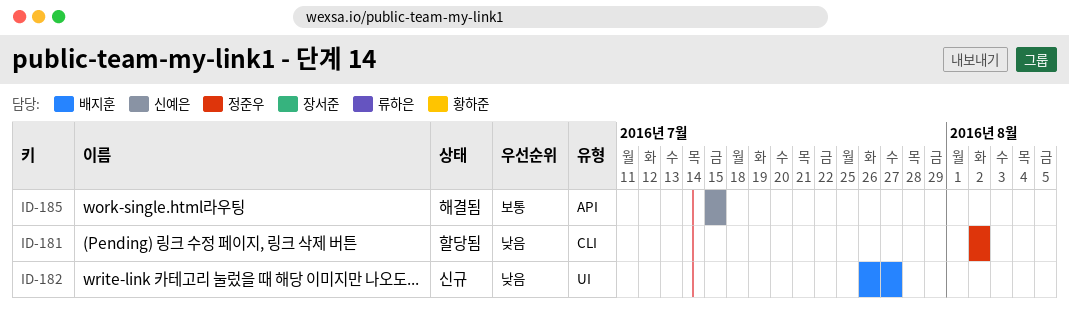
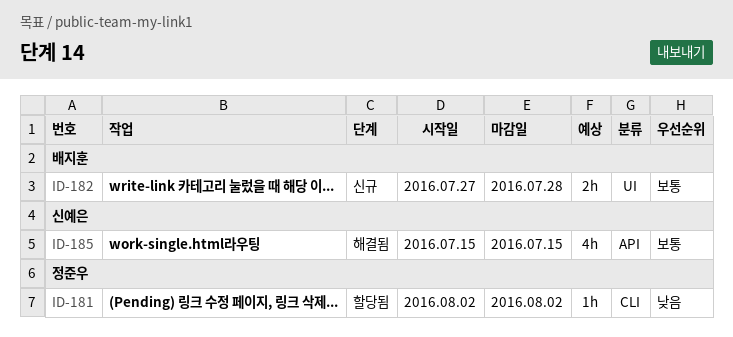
ID-182, priority: 낮음 -> 보통
ID-182, start: Jul 26 -> Jul 27
ID-182, due: Jul 27 -> Jul 28

